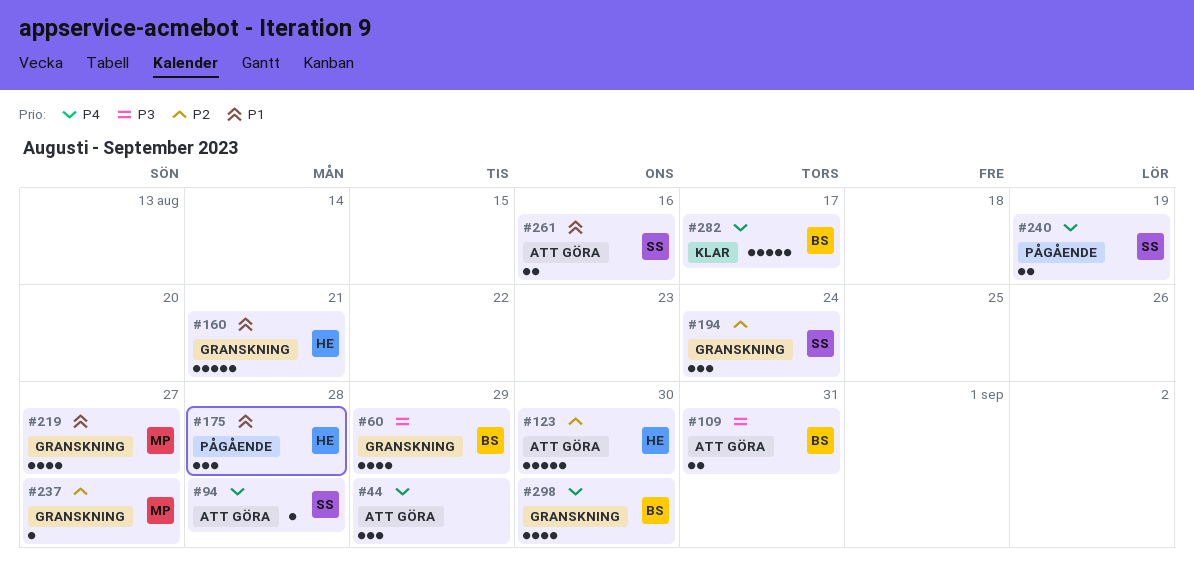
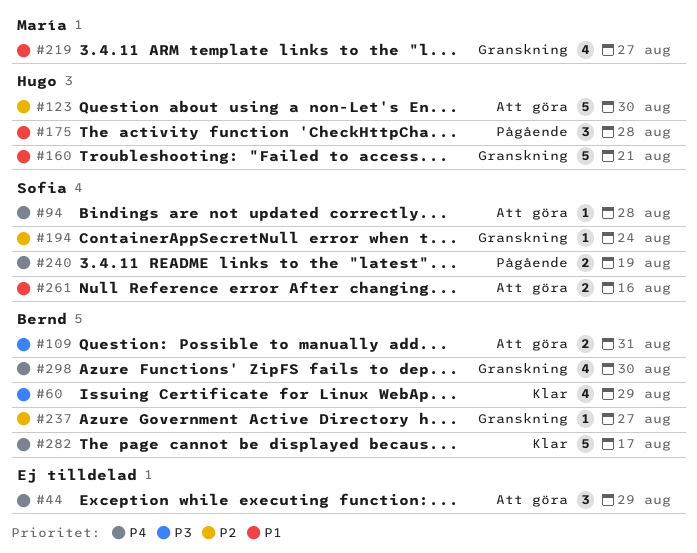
#60, status: Granskning -> Klar
#194, estimate: 3 -> 1
#237, owner: María -> Bernd

